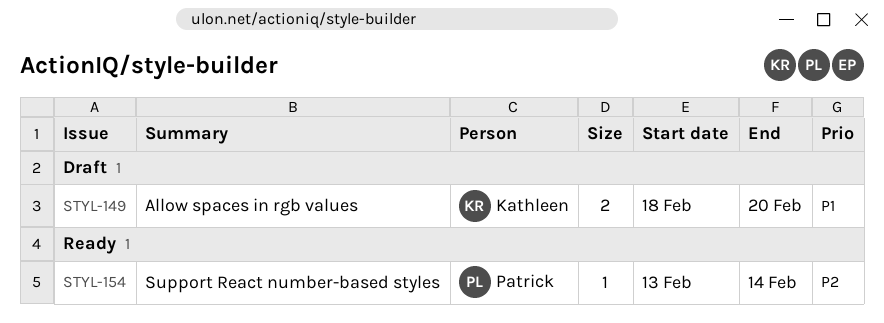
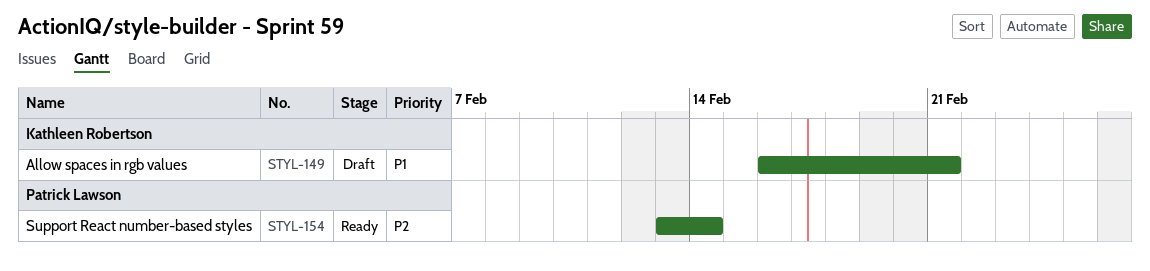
STYL-149, start: Feb 18 -> Feb 16
STYL-149, due: Feb 20 -> Feb 21

